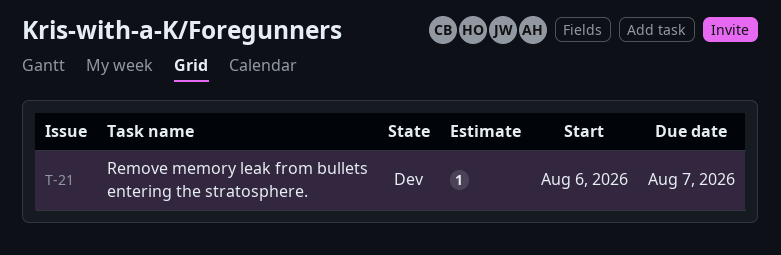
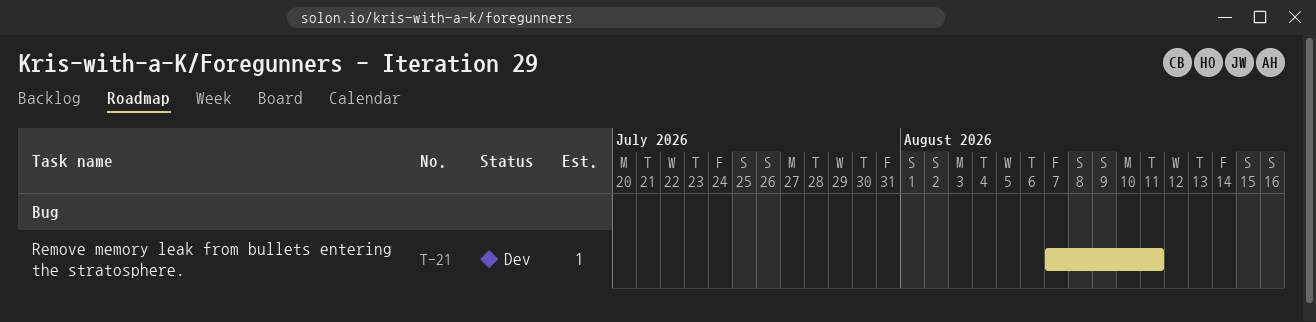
T-21, start: Aug 6 -> Aug 7
T-21, due: Aug 7 -> Aug 11

